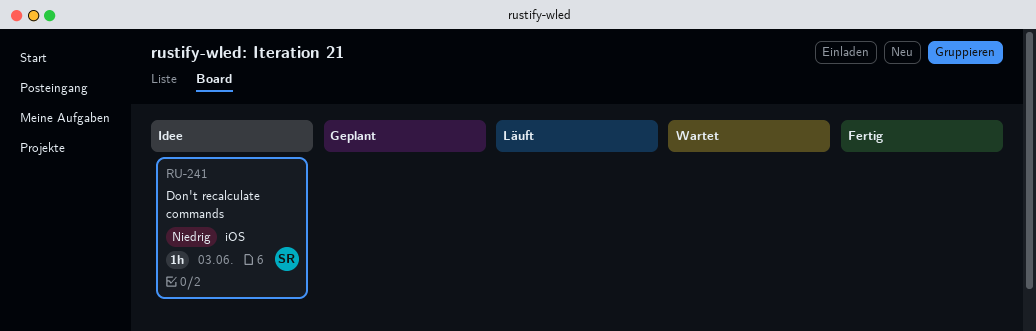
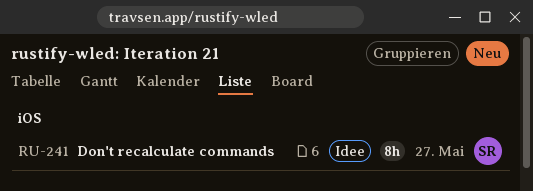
RU-241, estimate: 1h -> 8h
RU-241, due: Jun 3 -> May 27

